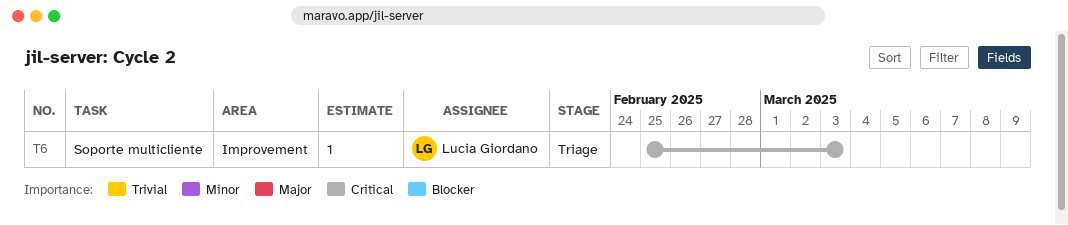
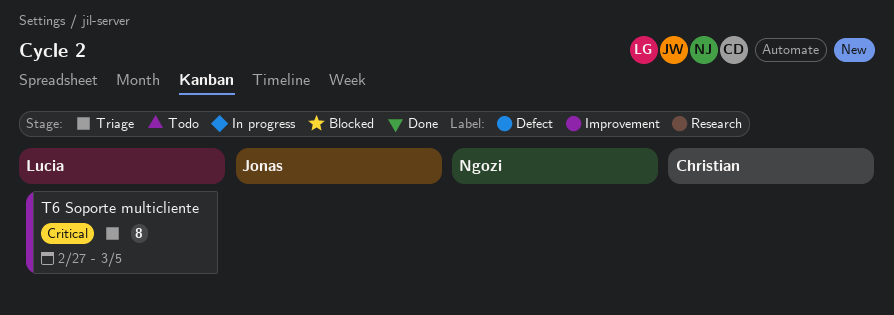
T6, estimate: 1 -> 8
T6, start: Feb 25 -> Feb 27
T6, due: Mar 3 -> Mar 5

